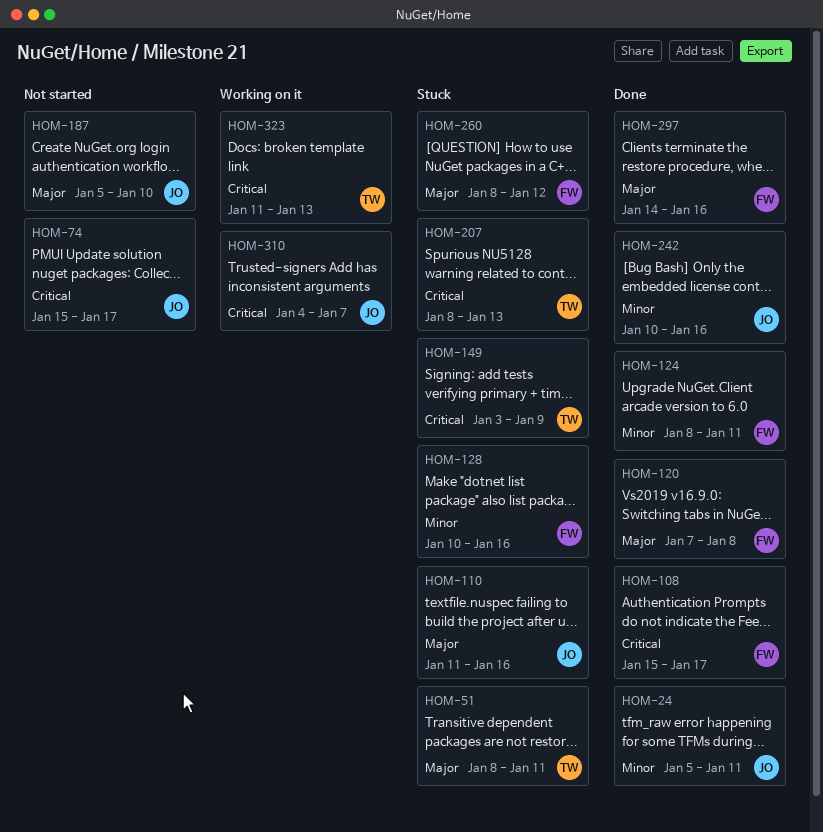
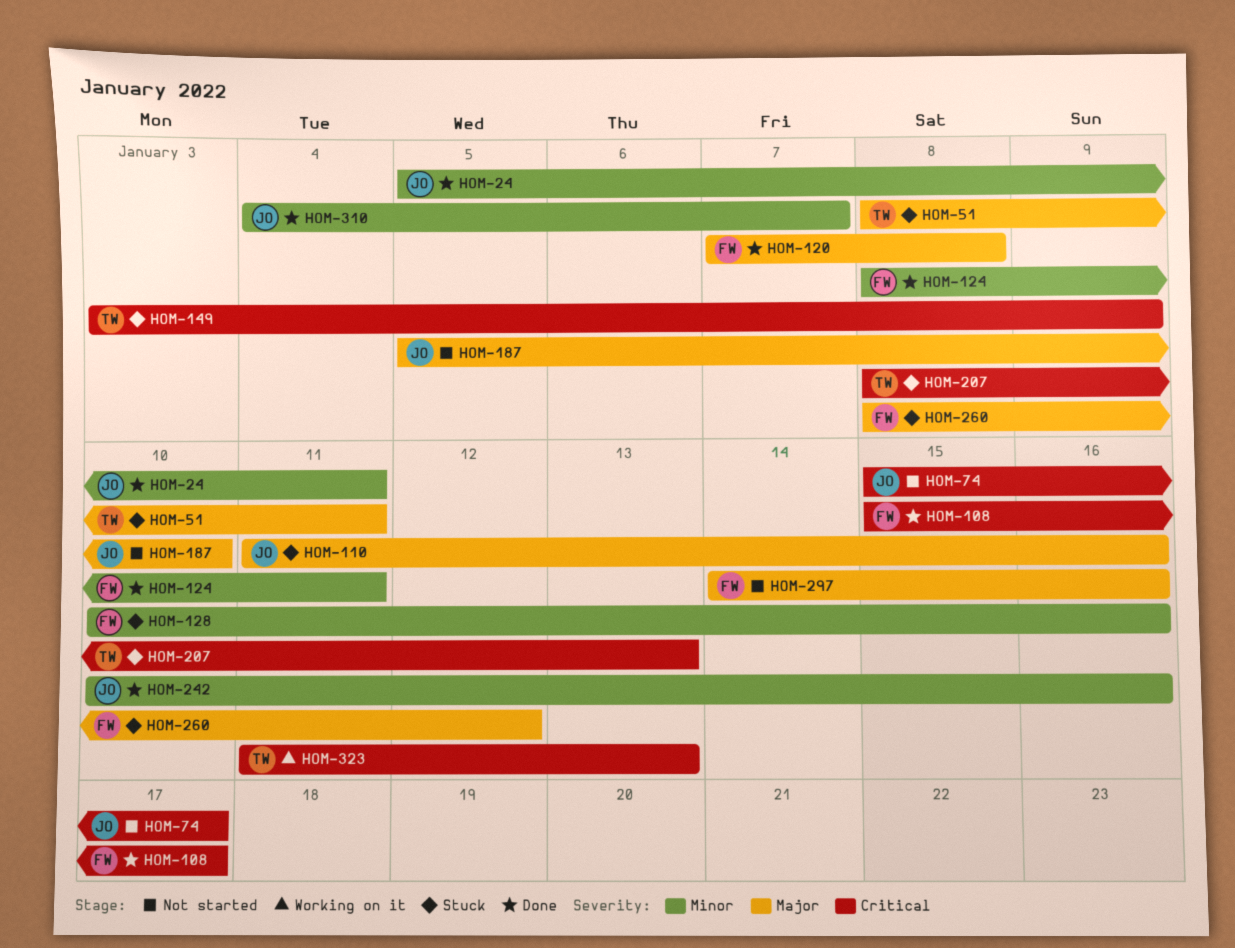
HOM-297, status: Done -> Not started
HOM-310, status: Working on it -> Done
HOM-310, priority: Critical -> Minor

